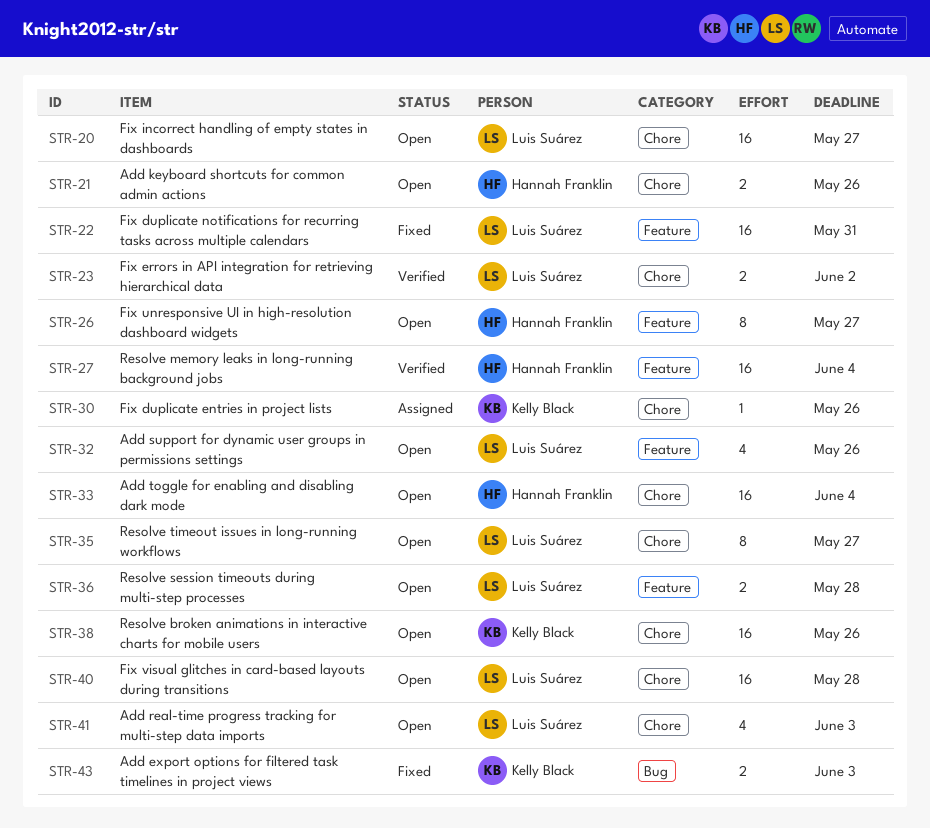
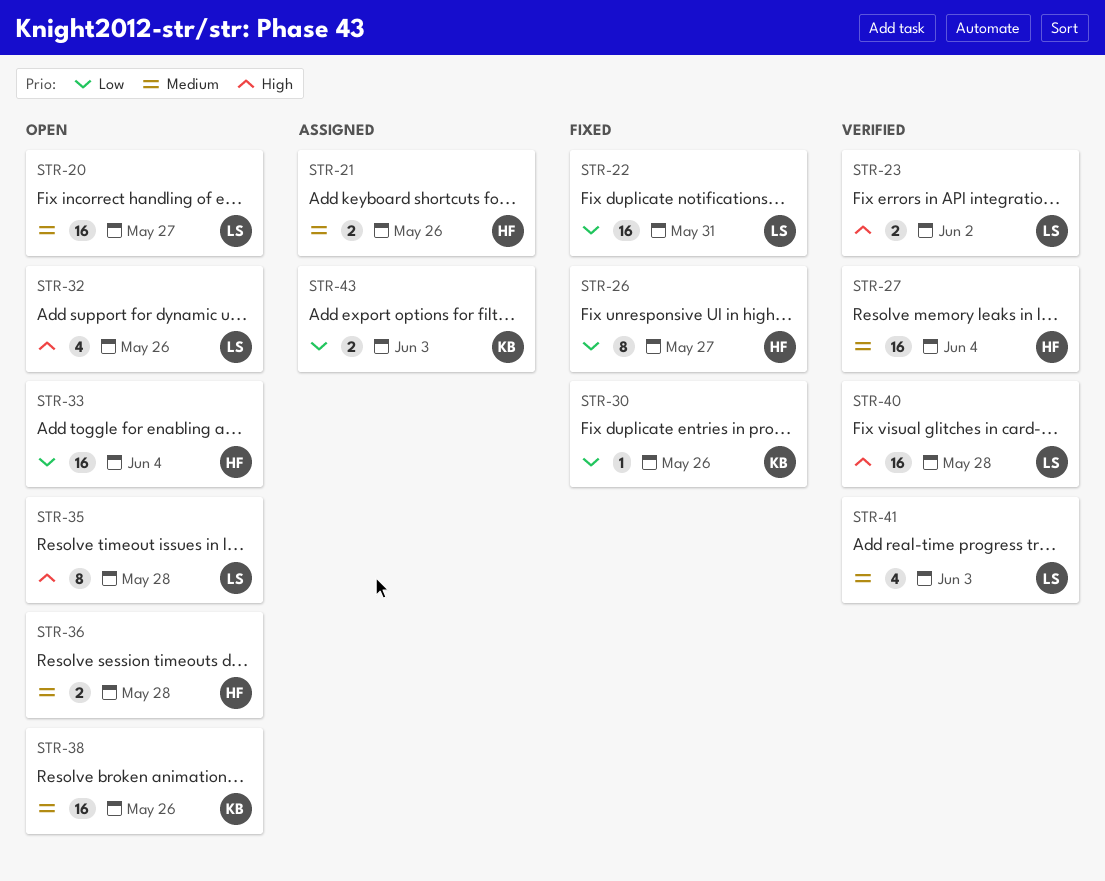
STR-21, status: Open -> Assigned
STR-26, status: Open -> Fixed
STR-30, status: Assigned -> Fixed
STR-35, due: May 27 -> May 28
STR-36, owner: Luis Suárez -> Hannah Franklin
STR-40, status: Open -> Verified
STR-41, status: Open -> Verified
STR-43, status: Fixed -> Assigned

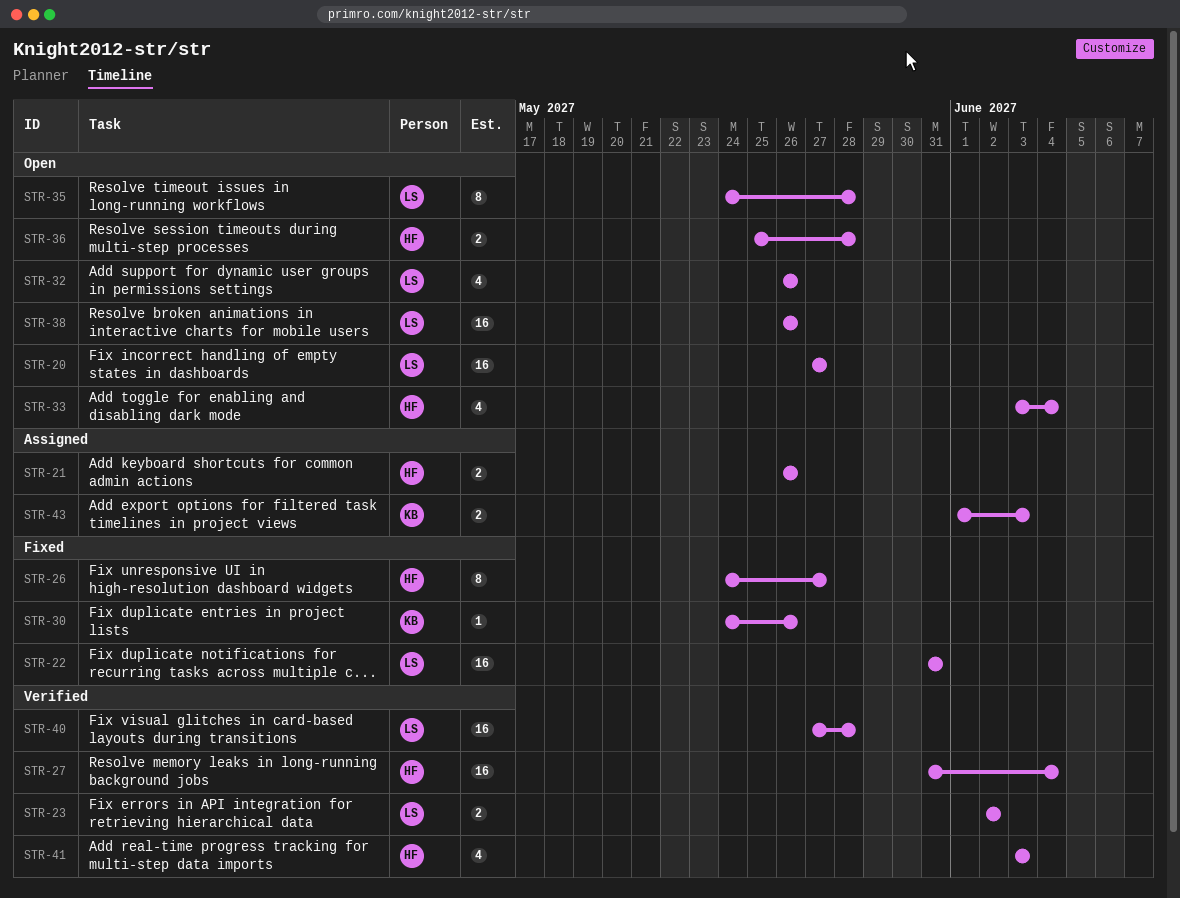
STR-33, estimate: 16 -> 4
STR-38, owner: KB -> LS
STR-41, owner: LS -> HF

